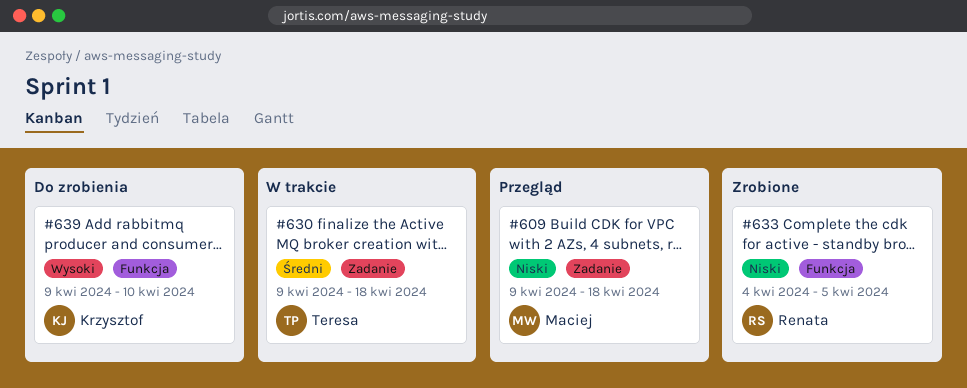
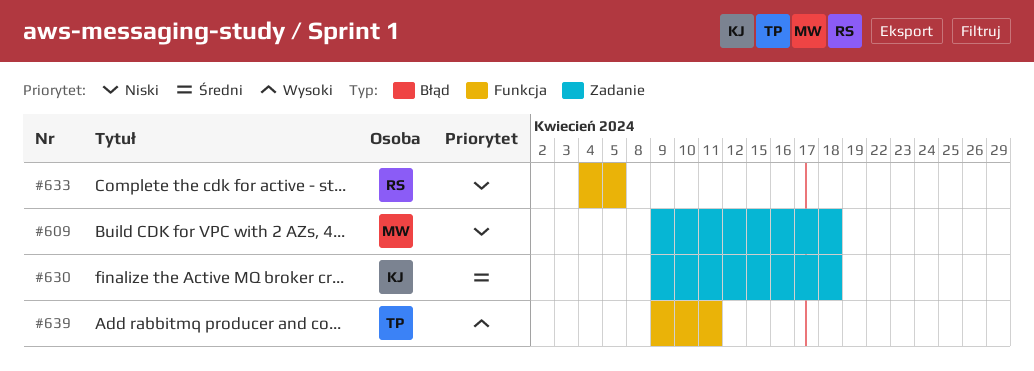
#630, owner: Teresa -> Krzysztof
#639, owner: Krzysztof -> Teresa
#639, due: Apr 10 -> Apr 11

